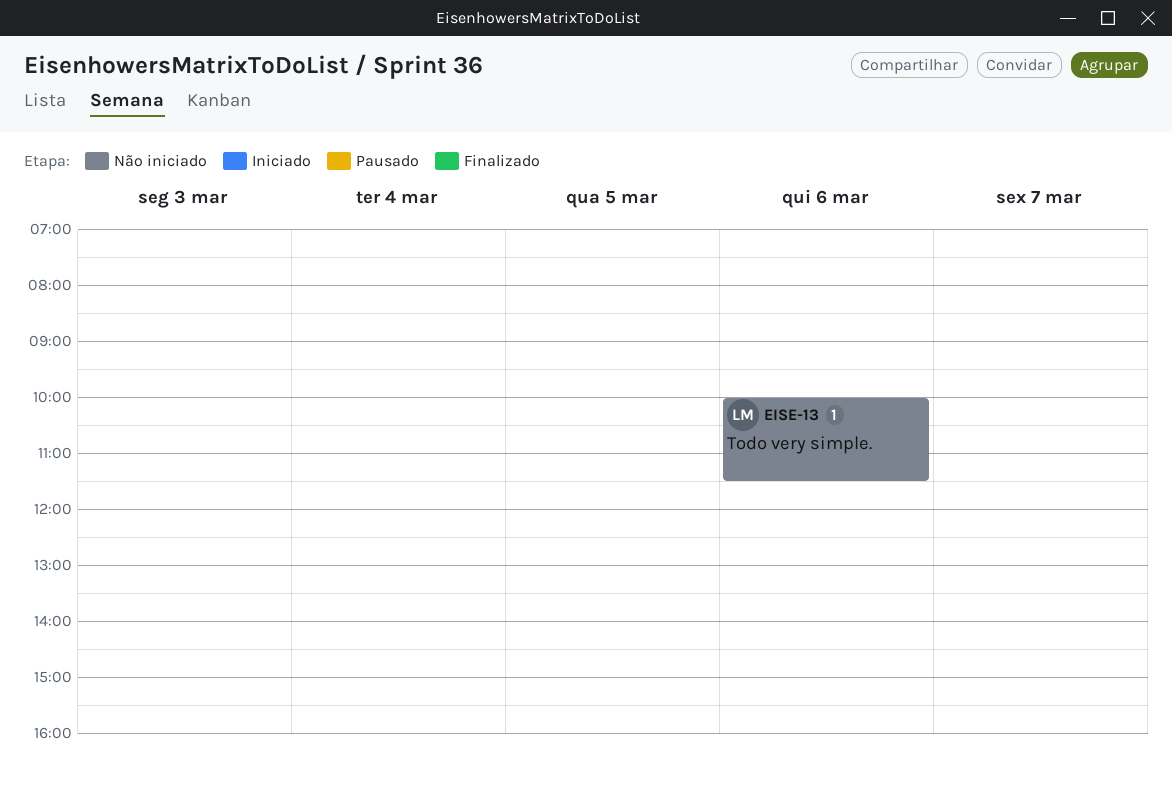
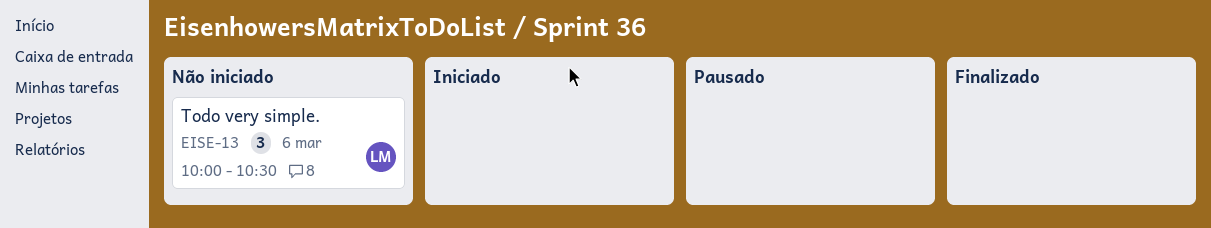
EISE-13, estimate: 1 -> 3
EISE-13, ends: 11:30 -> 10:30

